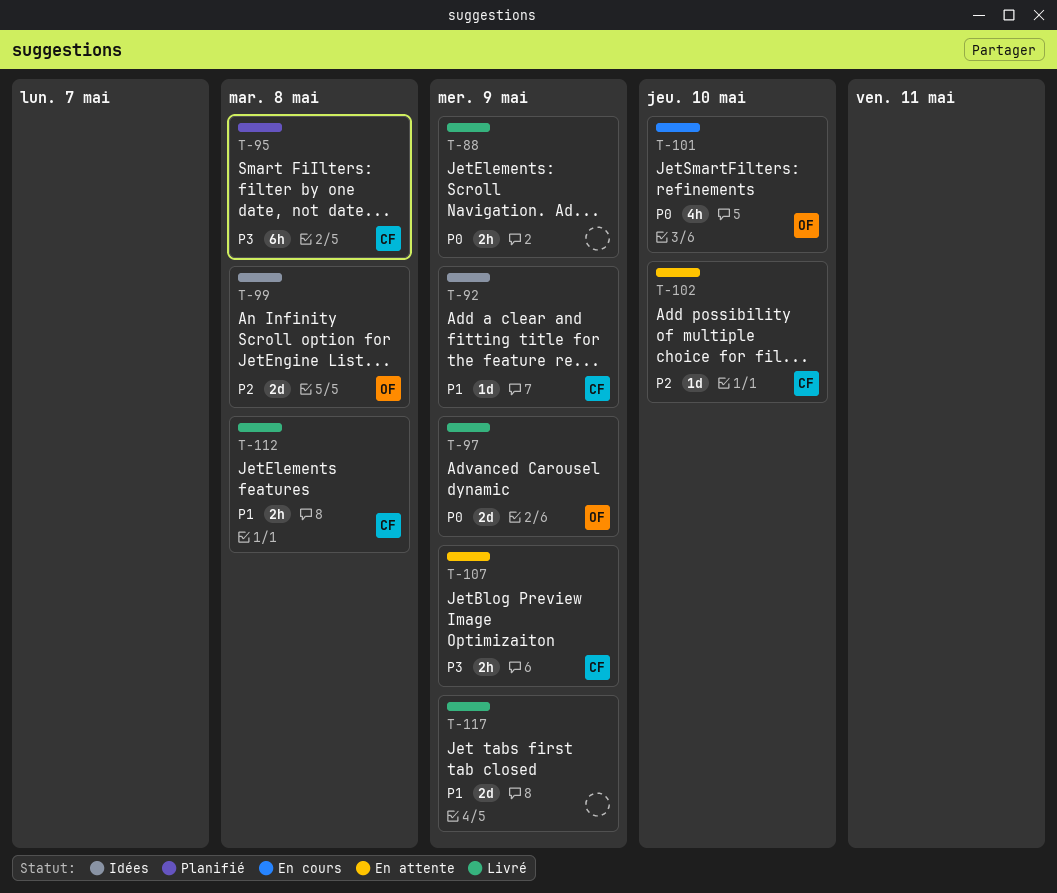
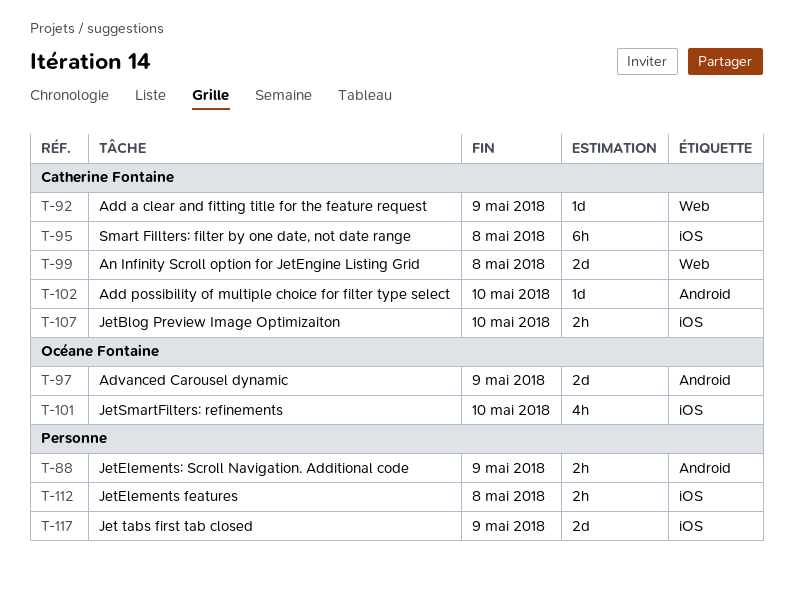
T-99, owner: Océane Fontaine -> Catherine Fontaine
T-107, due: May 9 -> May 10
T-112, owner: Catherine Fontaine -> none

